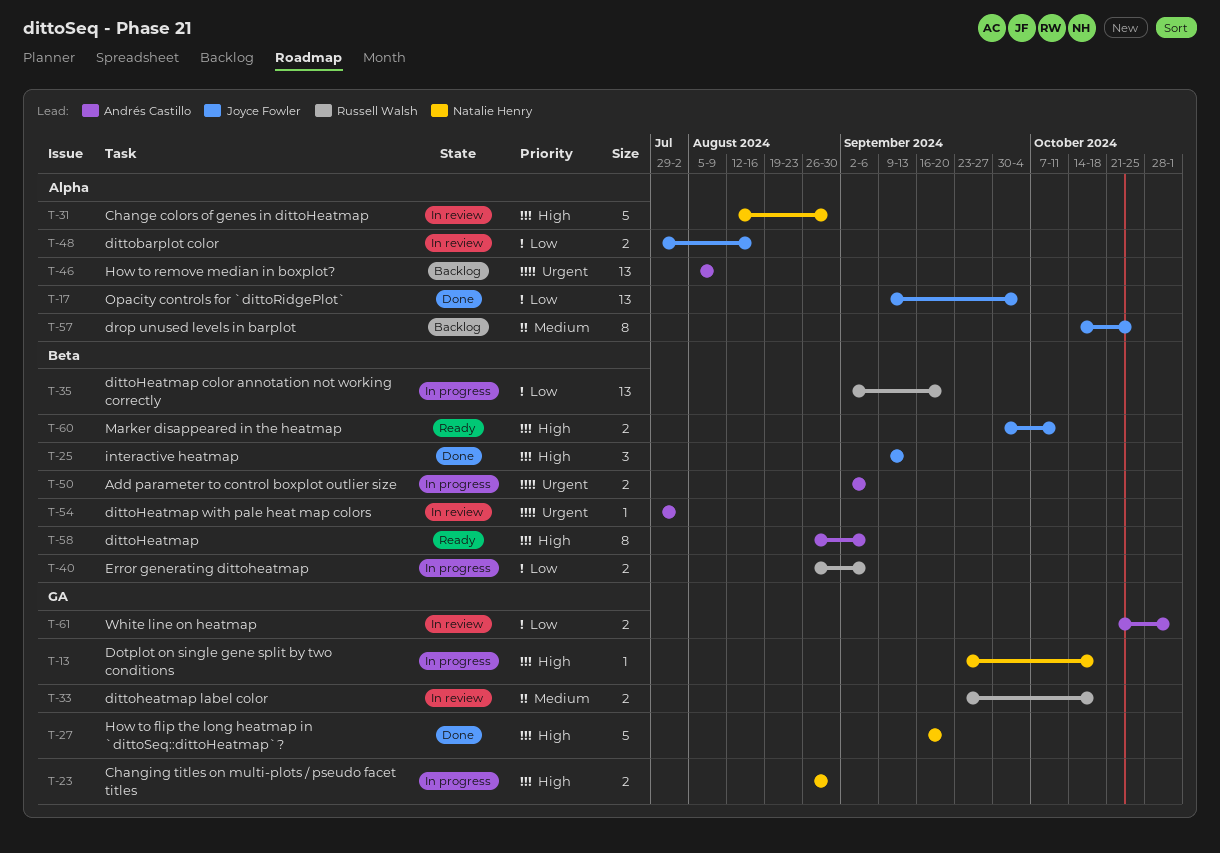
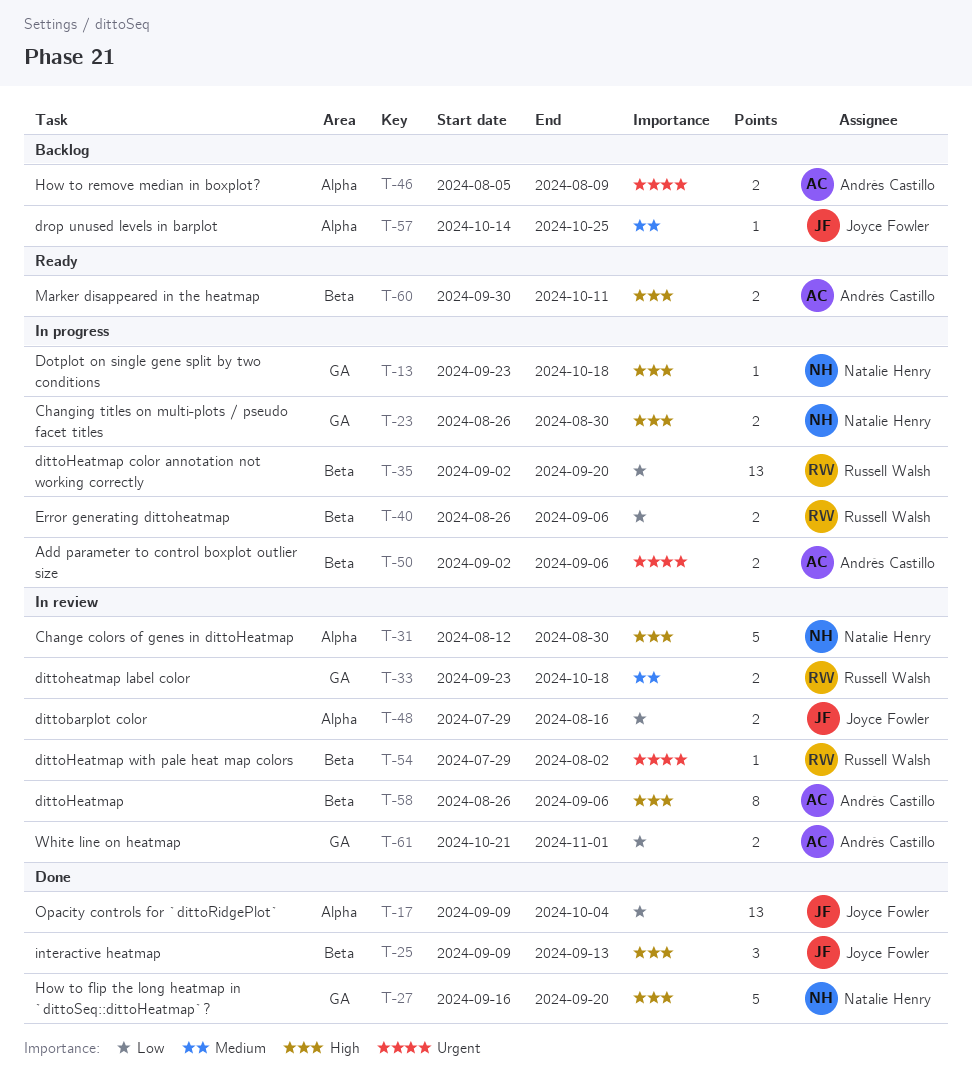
T-46, estimate: 13 -> 2
T-54, owner: Andrés Castillo -> Russell Walsh
T-57, estimate: 8 -> 1
T-58, status: Ready -> In review
T-60, owner: Joyce Fowler -> Andrés Castillo

